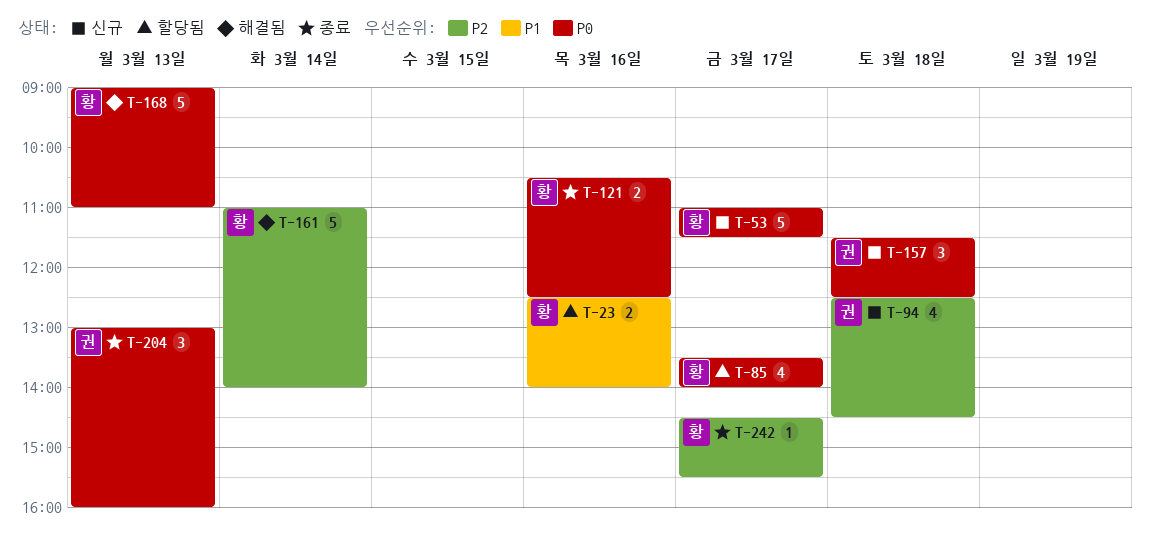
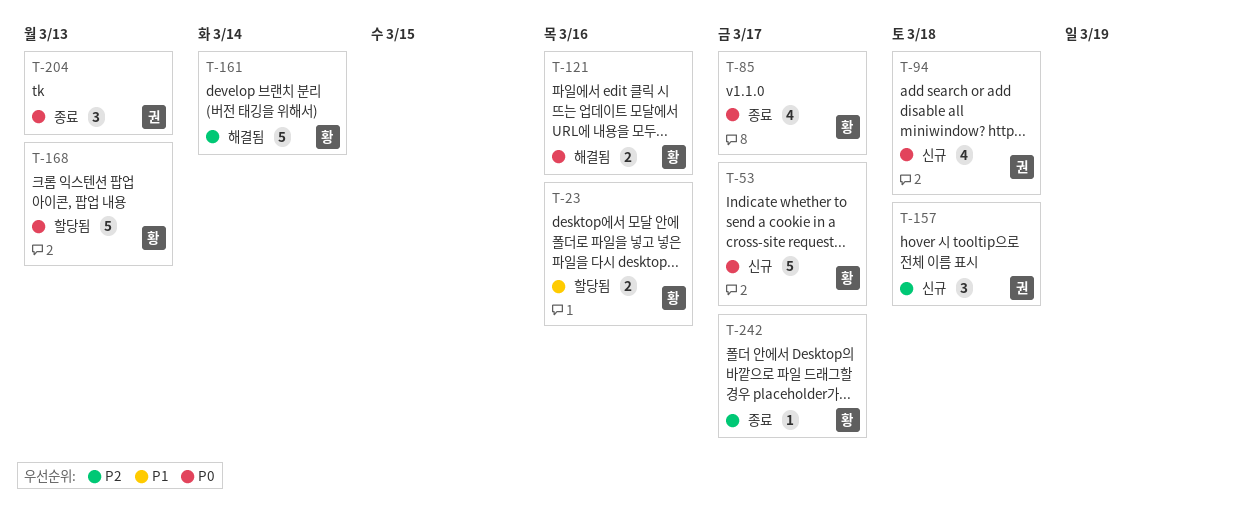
T-85, status: 할당됨 -> 종료
T-94, priority: P2 -> P0
T-121, status: 종료 -> 해결됨
T-157, priority: P0 -> P2
T-168, status: 해결됨 -> 할당됨

